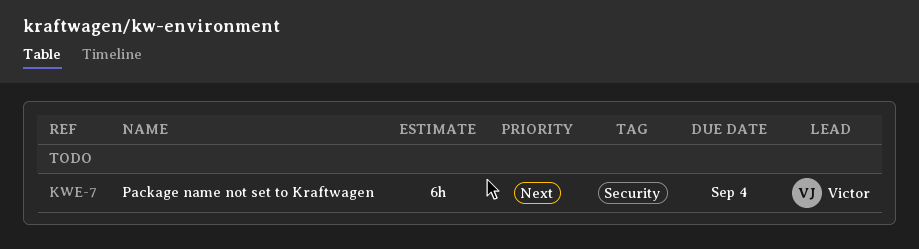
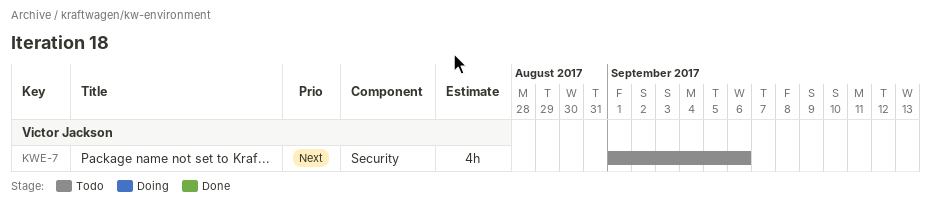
KWE-7, estimate: 6h -> 4h
KWE-7, due: Sep 4 -> Sep 6

